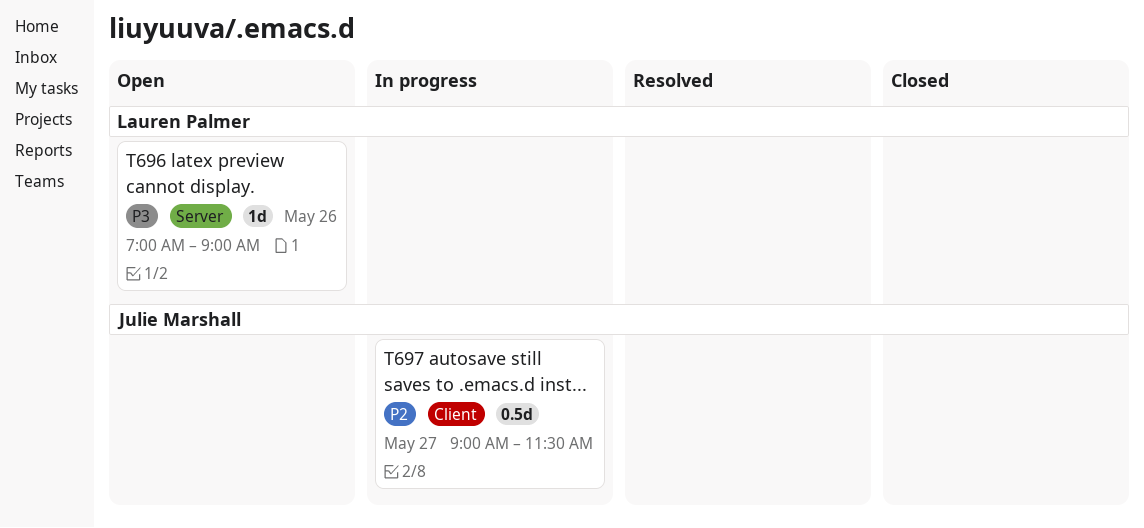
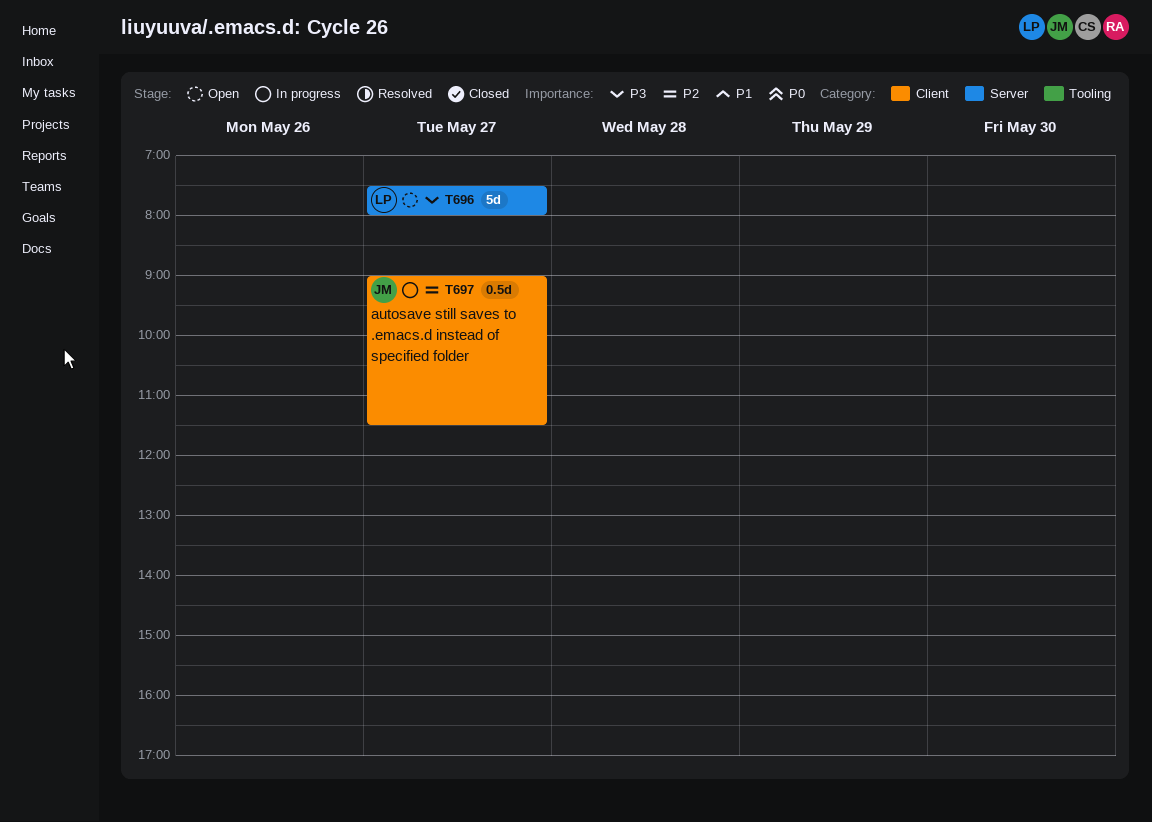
T696, estimate: 1d -> 5d
T696, day: May 26 -> May 27
T696, begins: 07:00 -> 07:30
T696, ends: 09:00 -> 08:00

